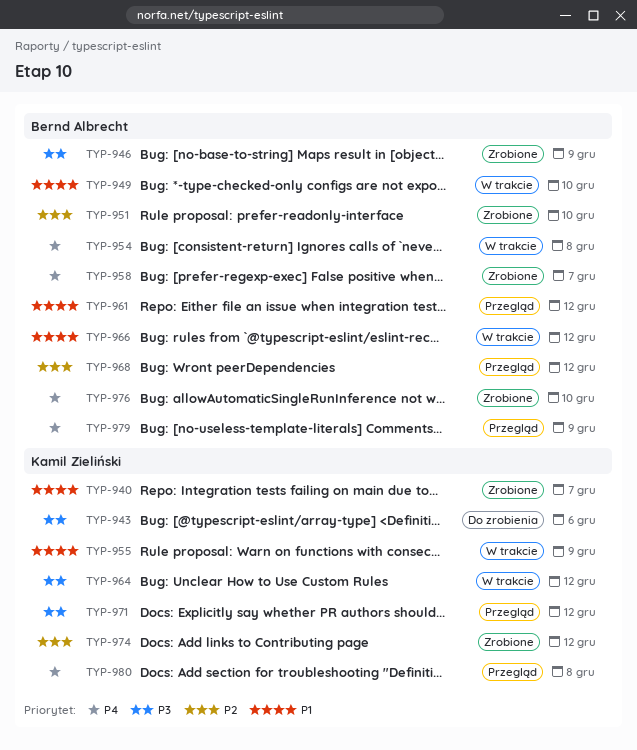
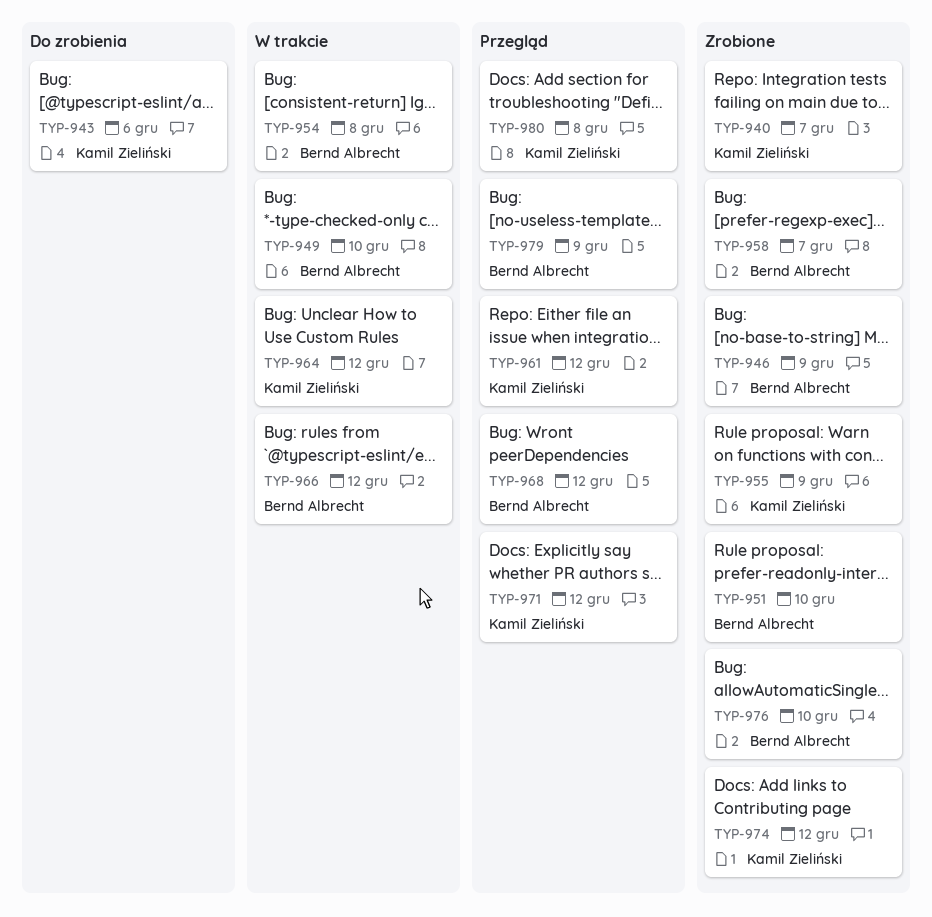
TYP-955, status: W trakcie -> Zrobione
TYP-961, owner: Bernd Albrecht -> Kamil Zieliński

